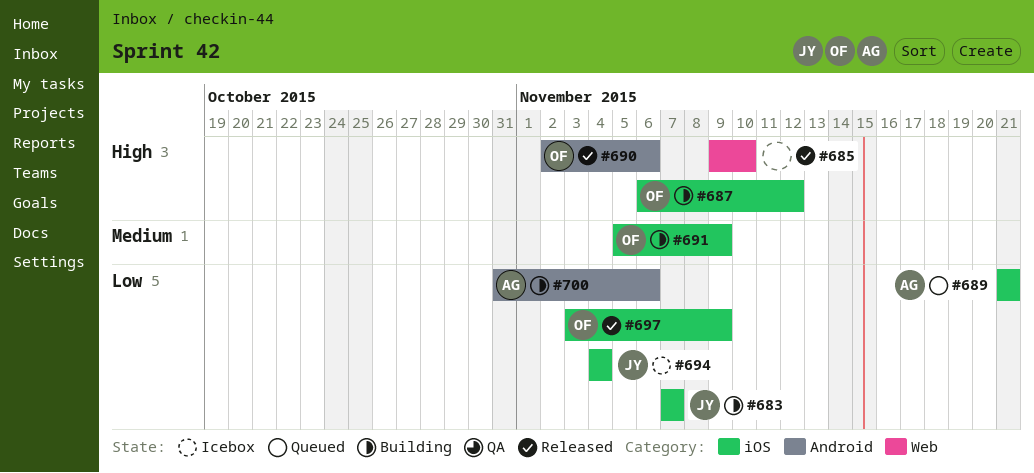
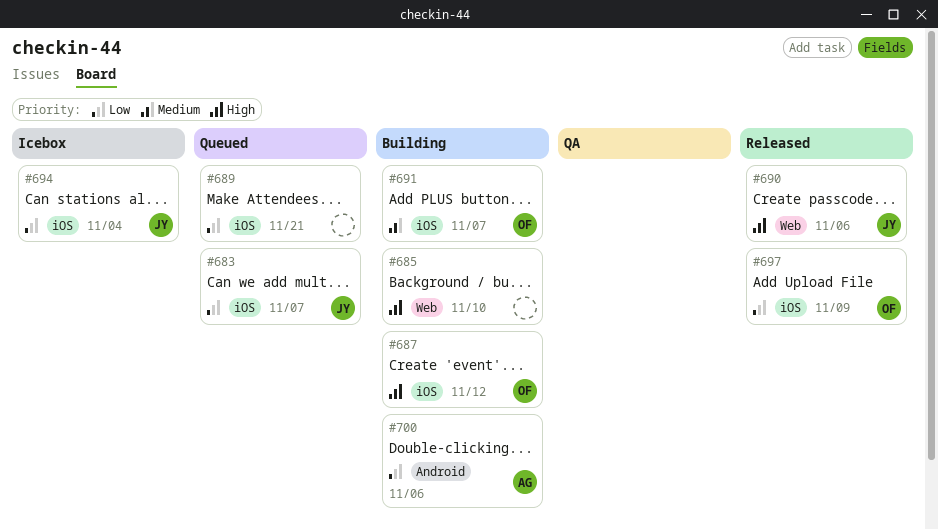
#683, status: Building -> Queued
#685, status: Released -> Building
#689, owner: AG -> none
#690, owner: OF -> JY
#690, label: Android -> Web
#691, due: Nov 9 -> Nov 7

